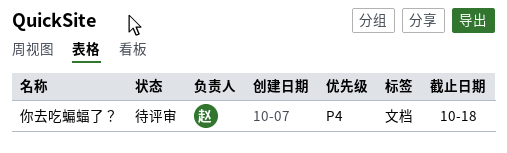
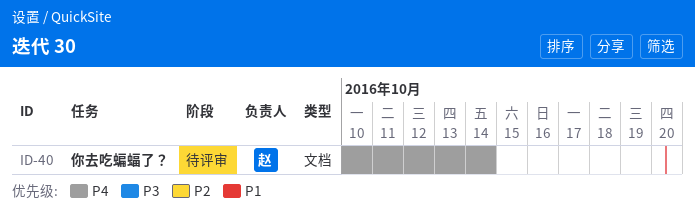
你去吃蝙蝠了？, due: Oct 18 -> Oct 14

